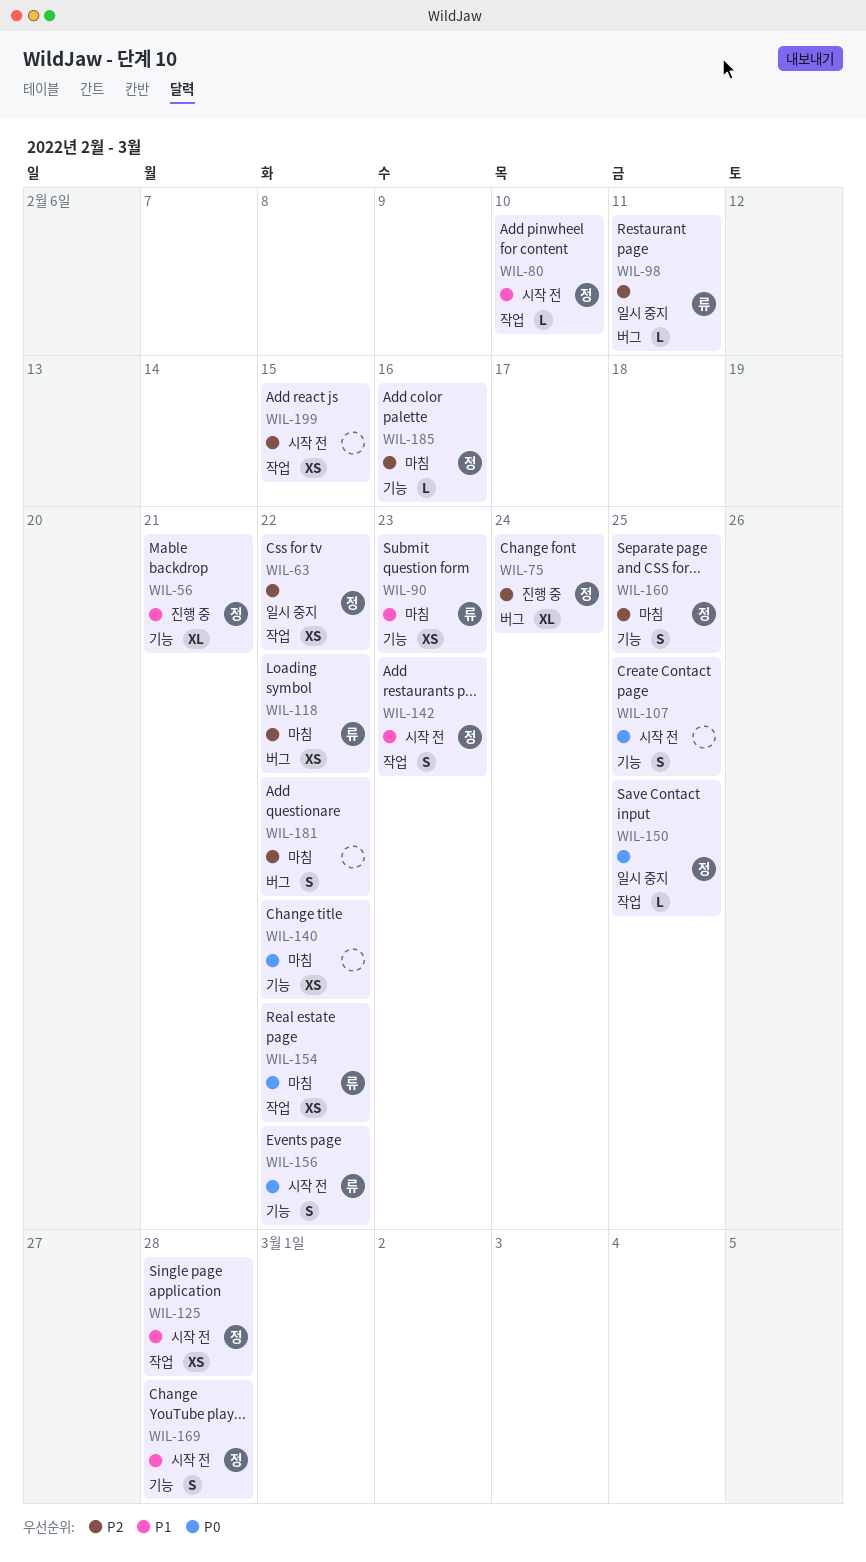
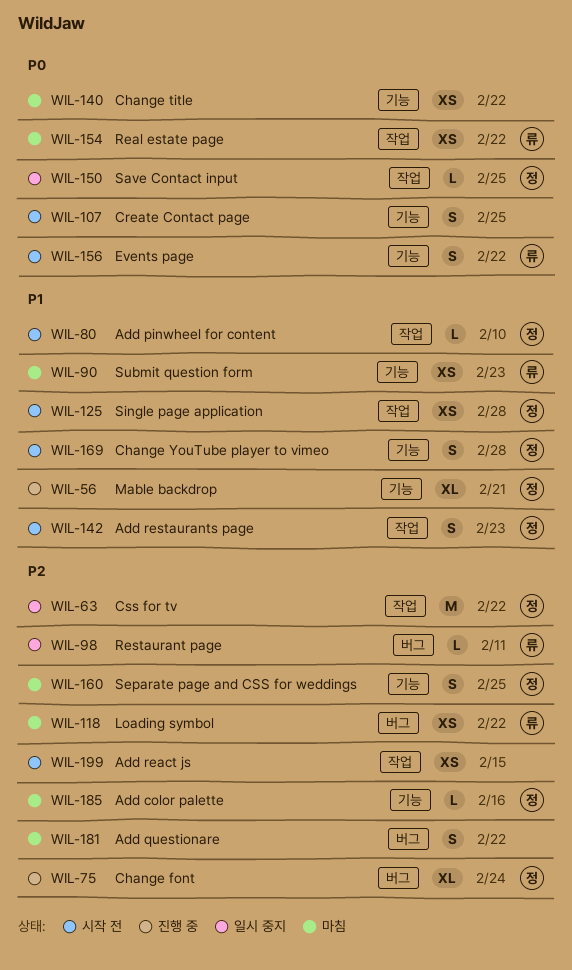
WIL-63, estimate: XS -> M

